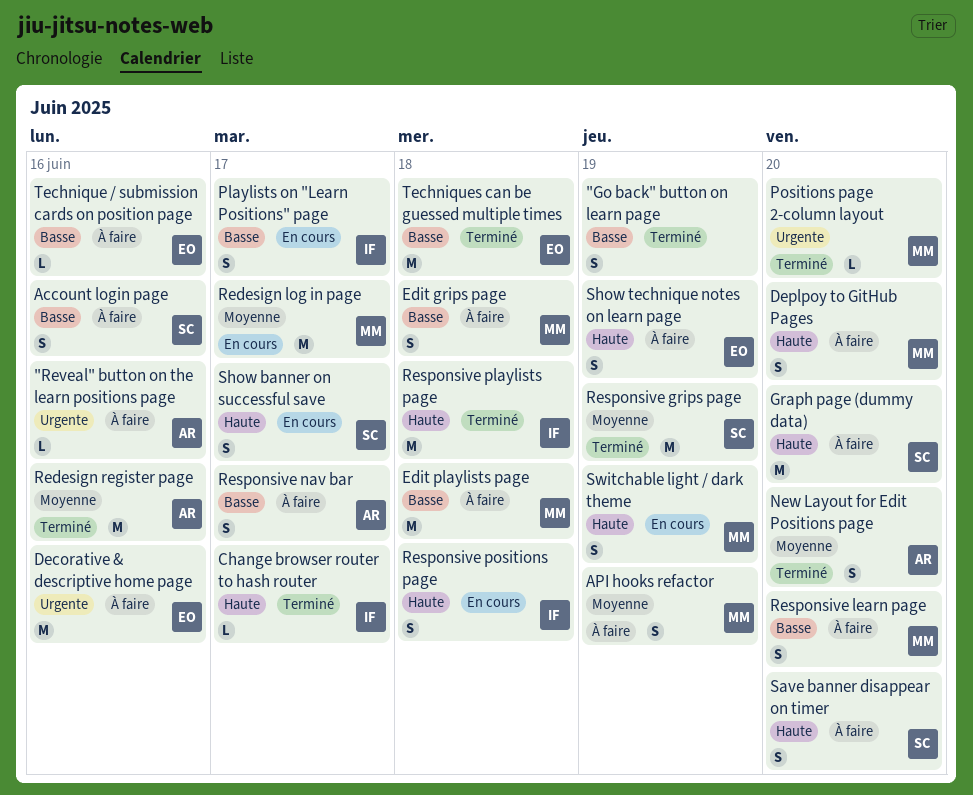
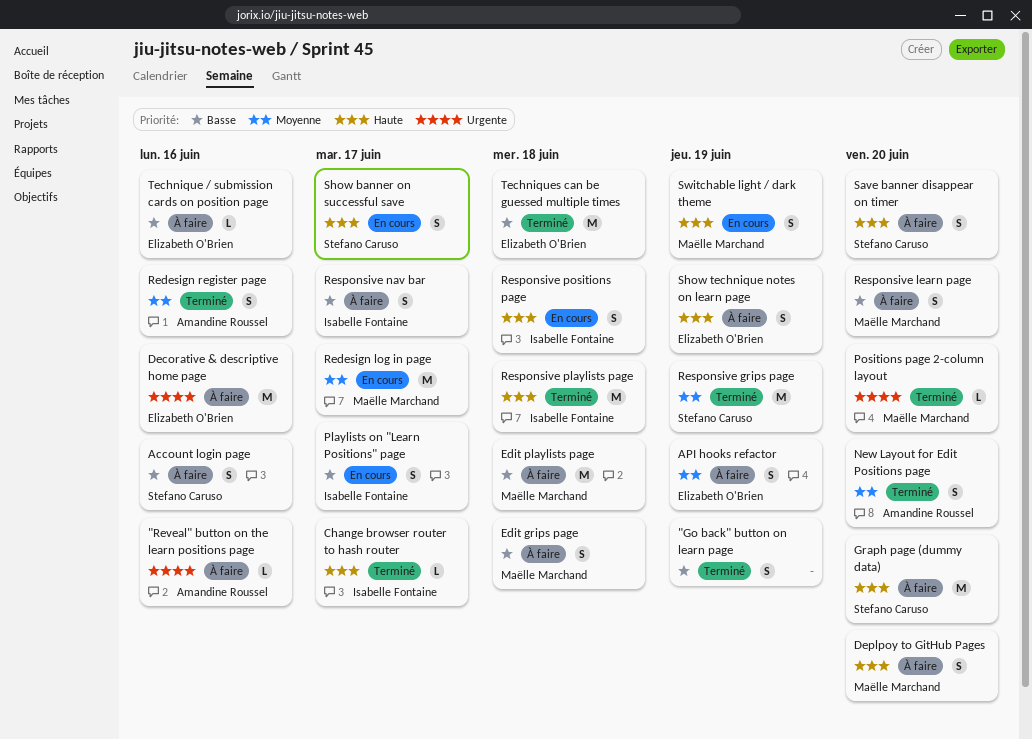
API hooks refactor, owner: Maëlle Marchand -> Elizabeth O'Brien
Redesign register page, estimate: M -> S
Responsive nav bar, owner: Amandine Roussel -> Isabelle Fontaine

